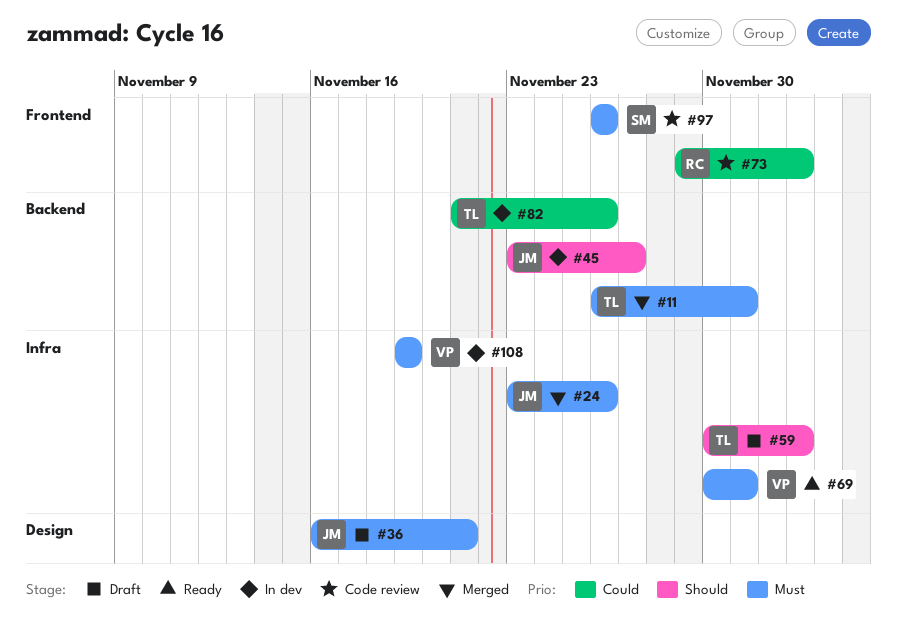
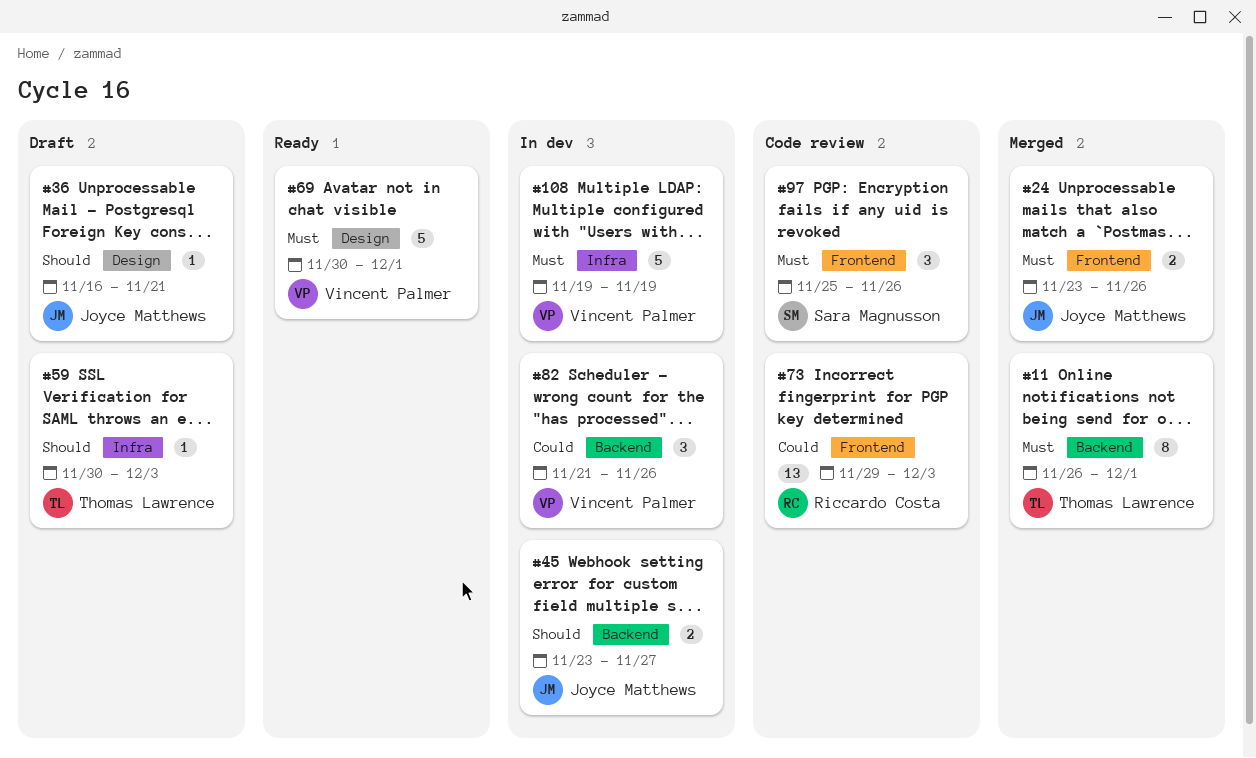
#24, label: Infra -> Frontend
#36, priority: Must -> Should
#69, label: Infra -> Design
#82, owner: Thomas Lawrence -> Vincent Palmer
#97, start: Nov 26 -> Nov 25

